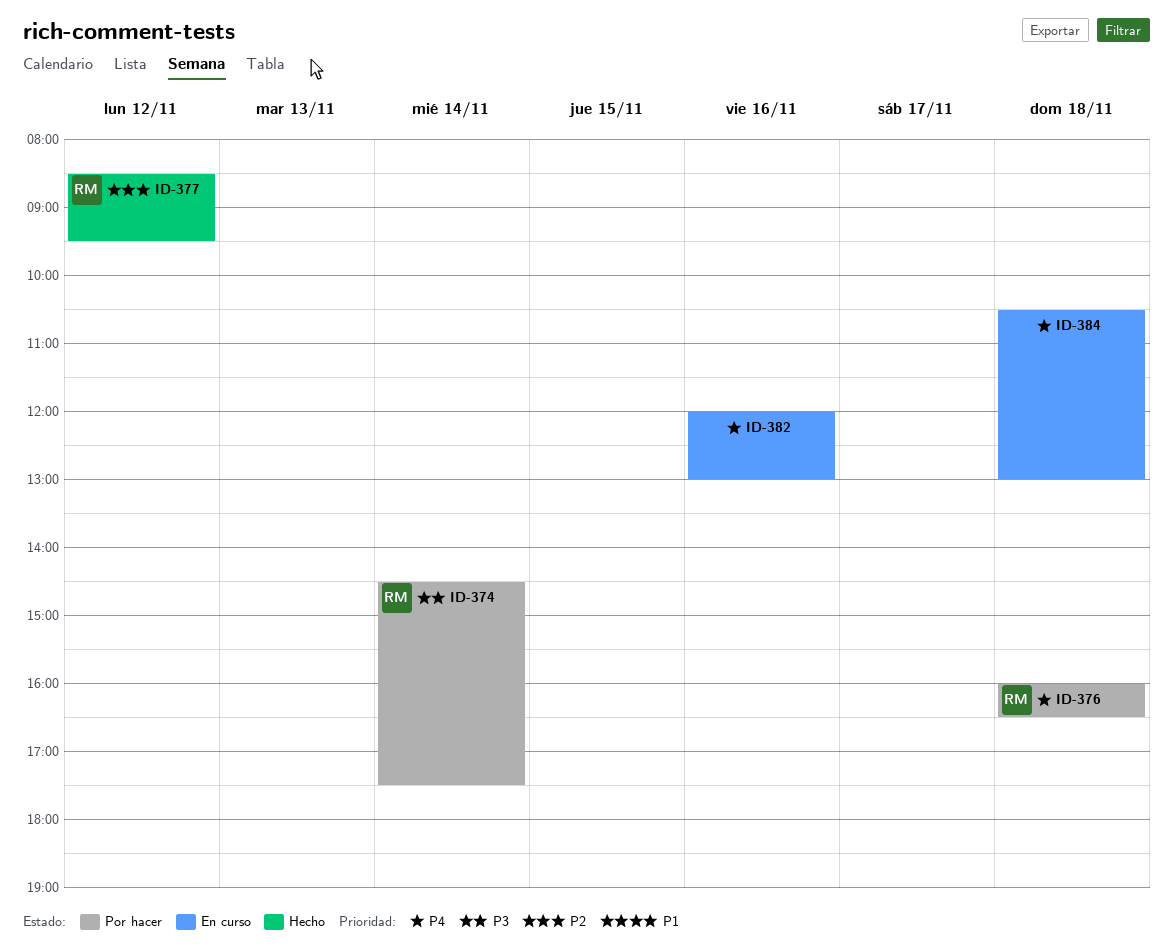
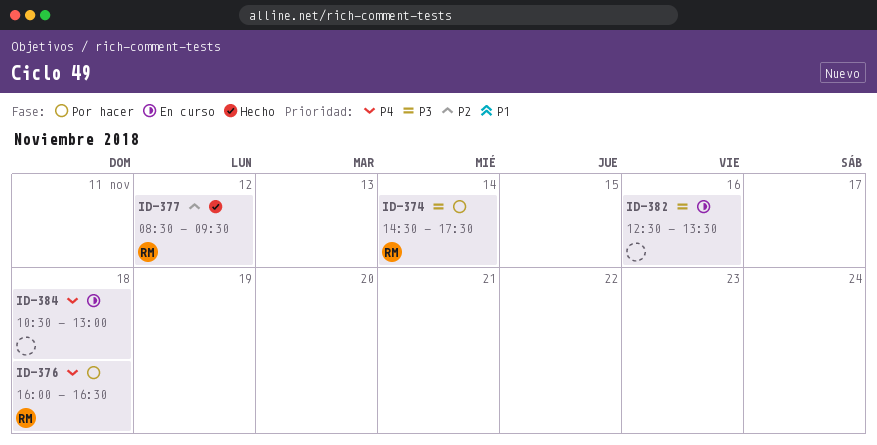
ID-382, priority: P4 -> P3
ID-382, begins: 12:00 -> 12:30
ID-382, ends: 13:00 -> 13:30

